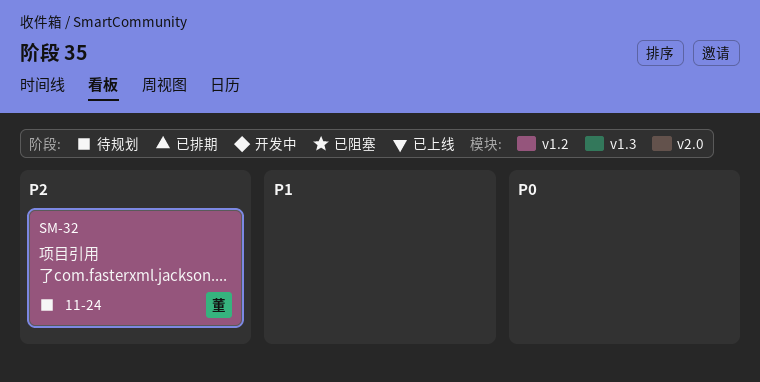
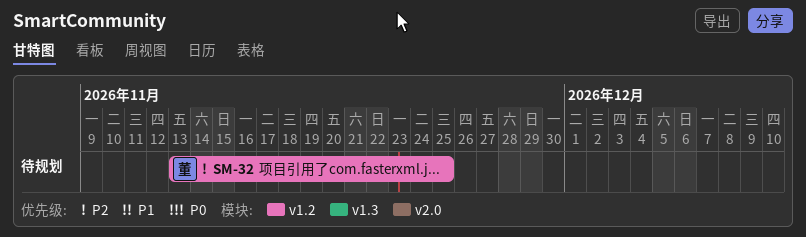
SM-32, due: Nov 24 -> Nov 25

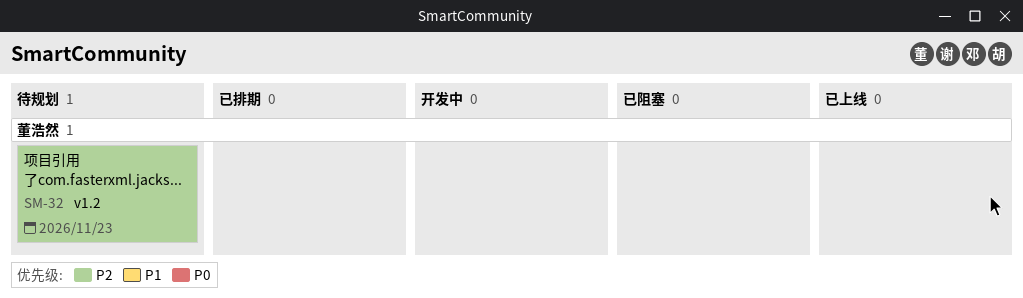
SM-32, due: Nov 25 -> Nov 23

